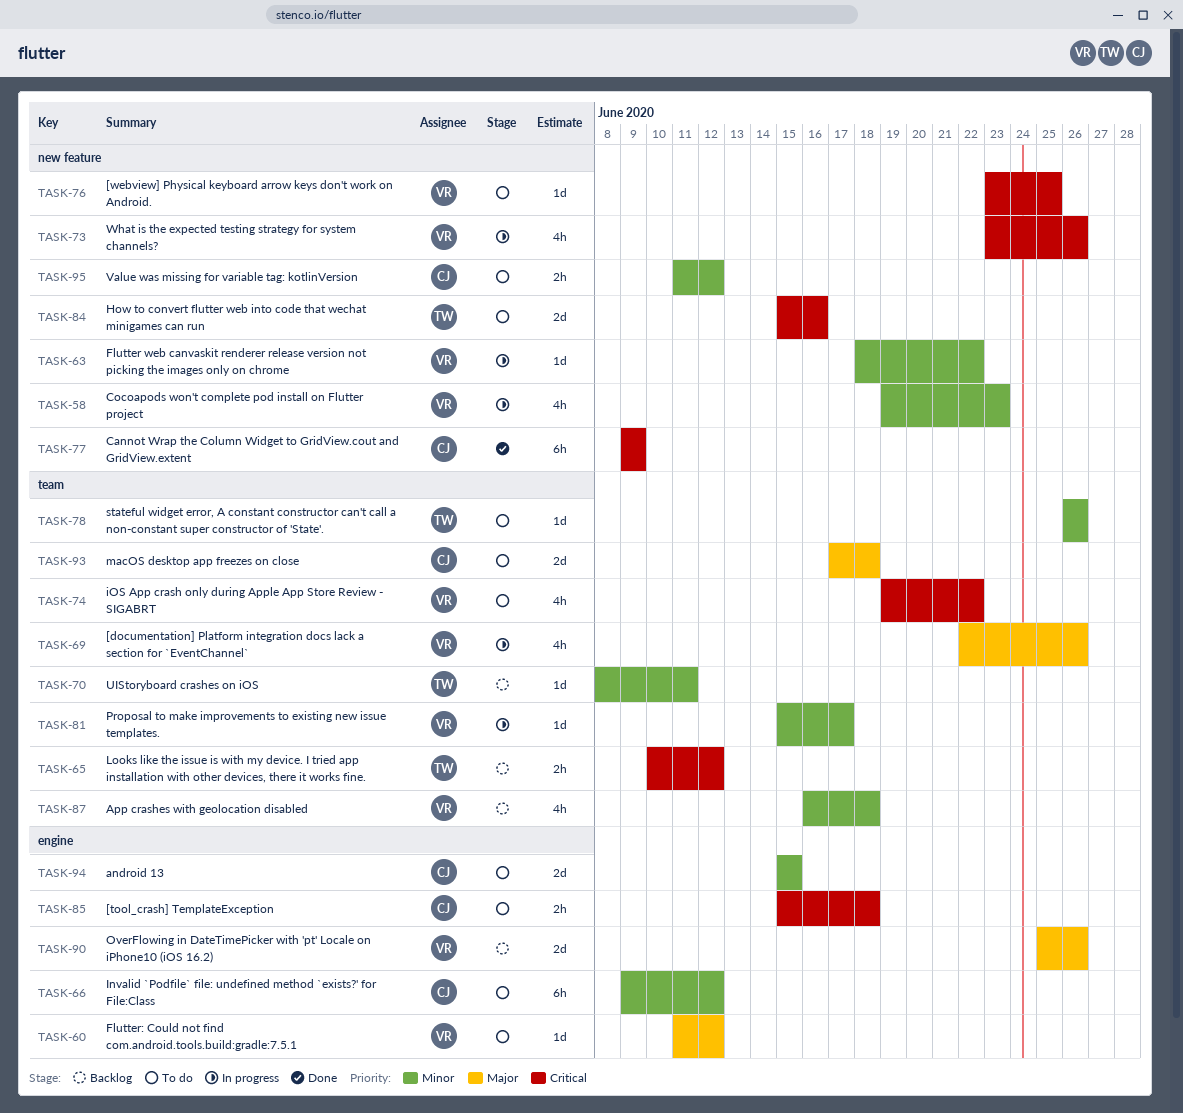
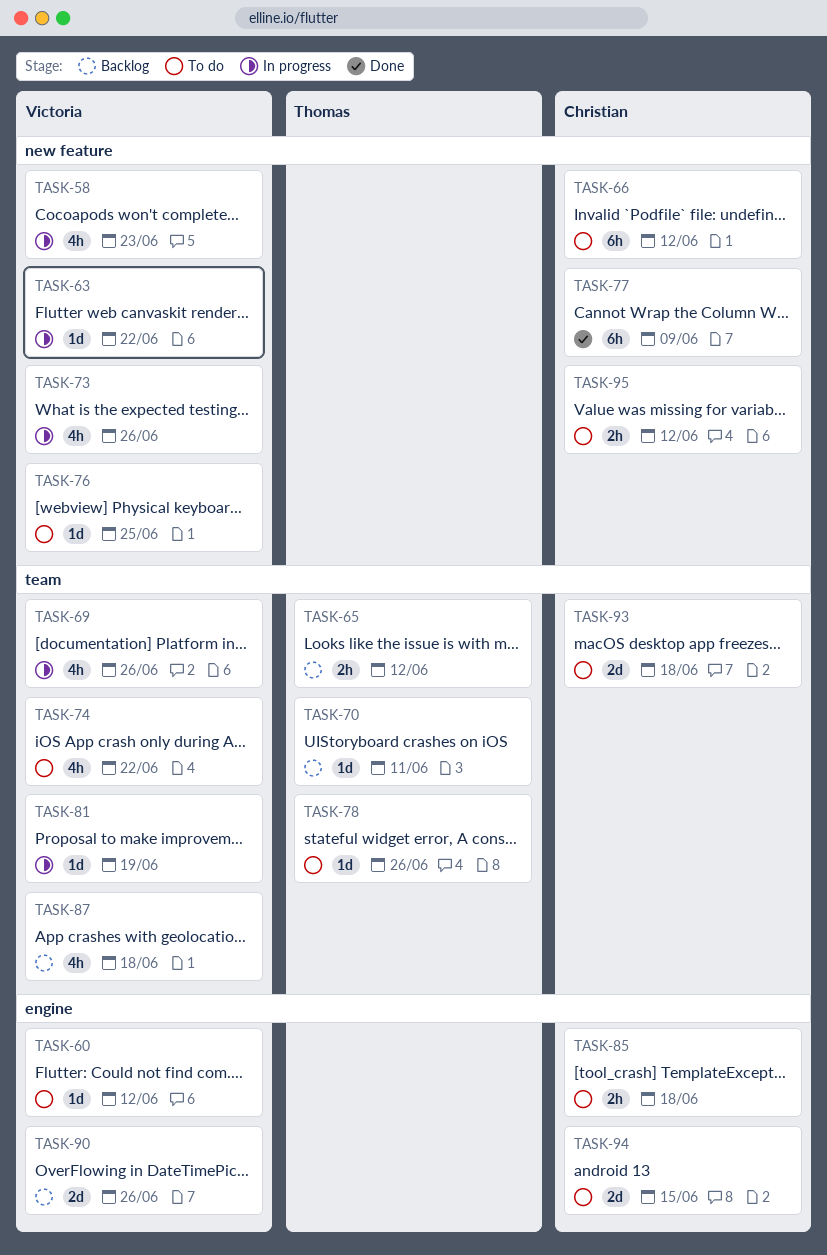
TASK-66, label: engine -> new feature
TASK-81, due: Jun 17 -> Jun 19
TASK-84: present -> none

